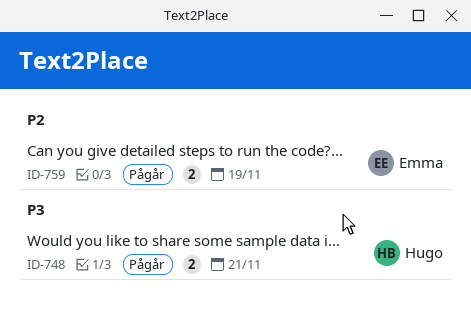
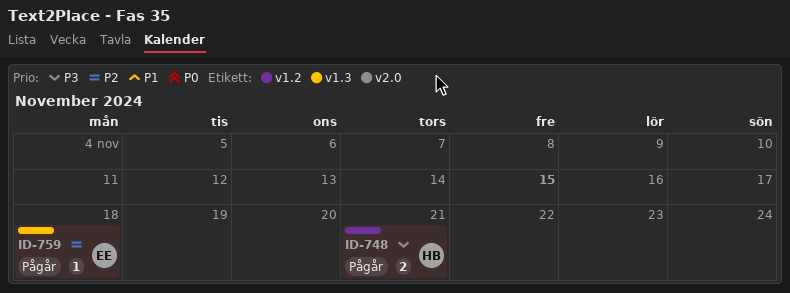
ID-759, estimate: 2 -> 1
ID-759, due: Nov 19 -> Nov 18

